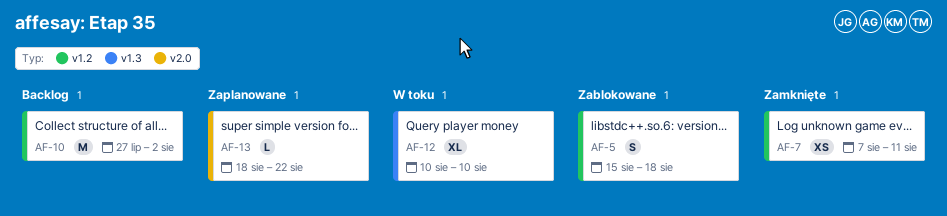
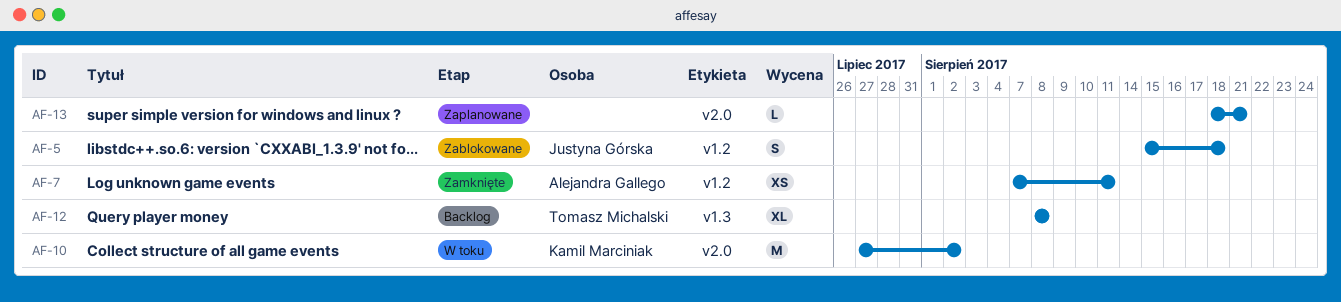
AF-10, status: Backlog -> W toku
AF-10, label: v1.2 -> v2.0
AF-12, status: W toku -> Backlog
AF-12, start: Aug 10 -> Aug 8
AF-12, due: Aug 10 -> Aug 8
AF-13, due: Aug 22 -> Aug 21

